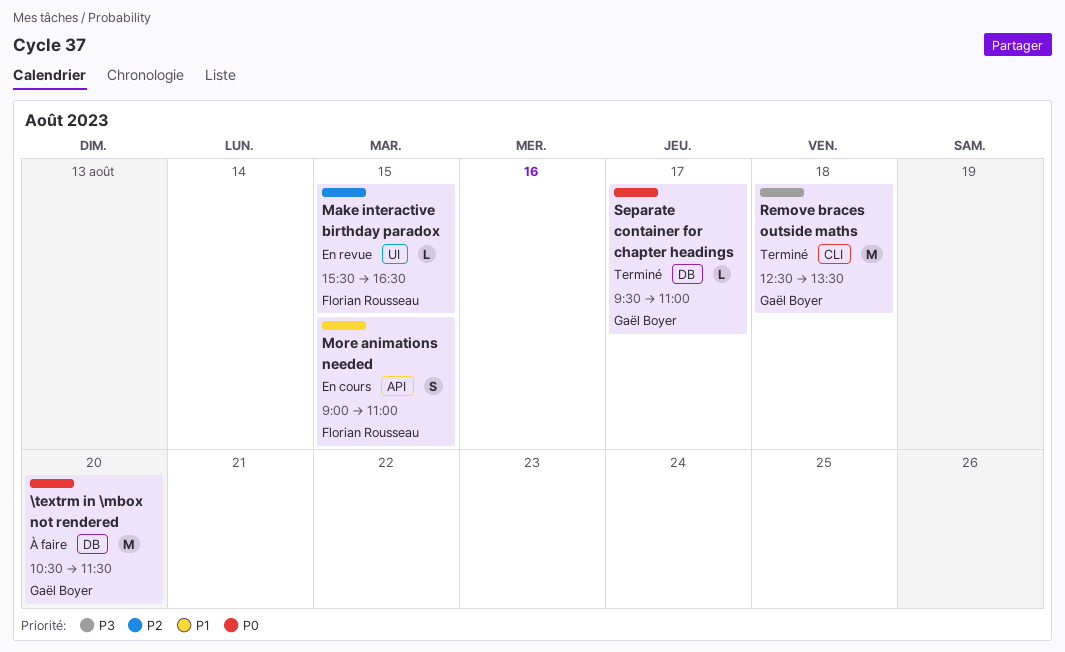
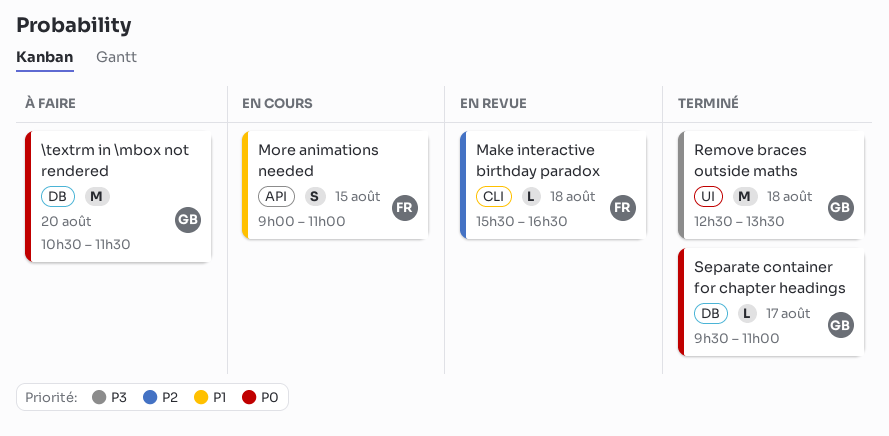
Make interactive birthday paradox, label: UI -> CLI
Make interactive birthday paradox, day: Aug 15 -> Aug 18
Remove braces outside maths, label: CLI -> UI

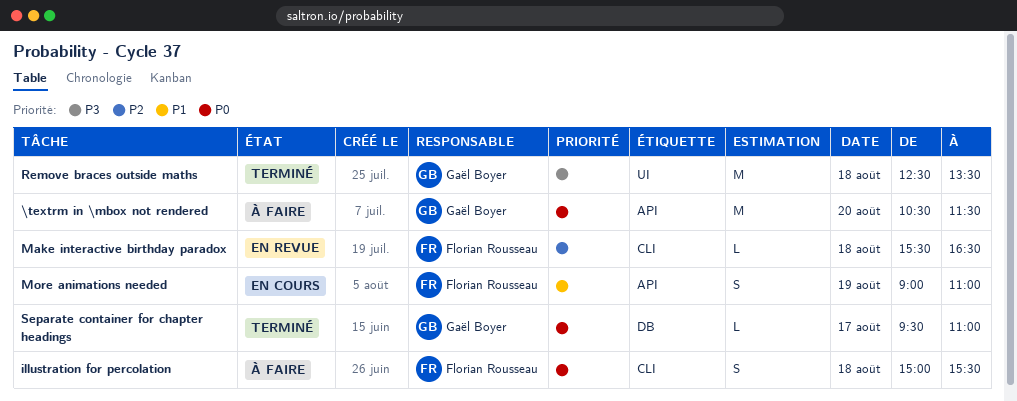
\textrm in \mbox not rendered, label: DB -> API
illustration for percolation: none -> present
More animations needed, day: Aug 15 -> Aug 19

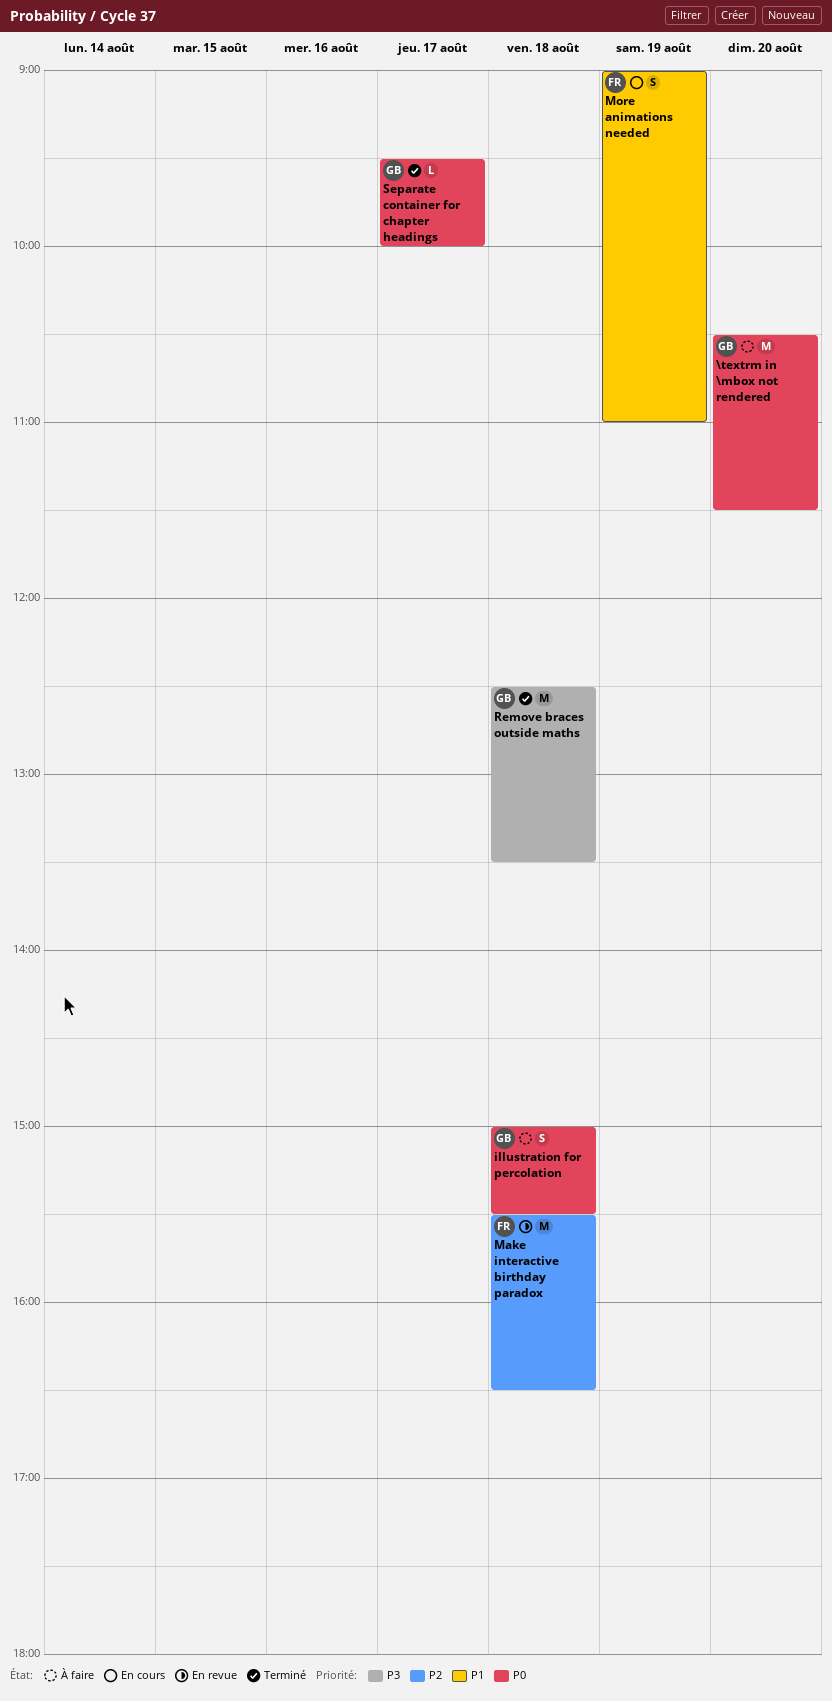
illustration for percolation, owner: Florian Rousseau -> Gaël Boyer
Make interactive birthday paradox, estimate: L -> M
Separate container for chapter headings, ends: 11:00 -> 10:00

